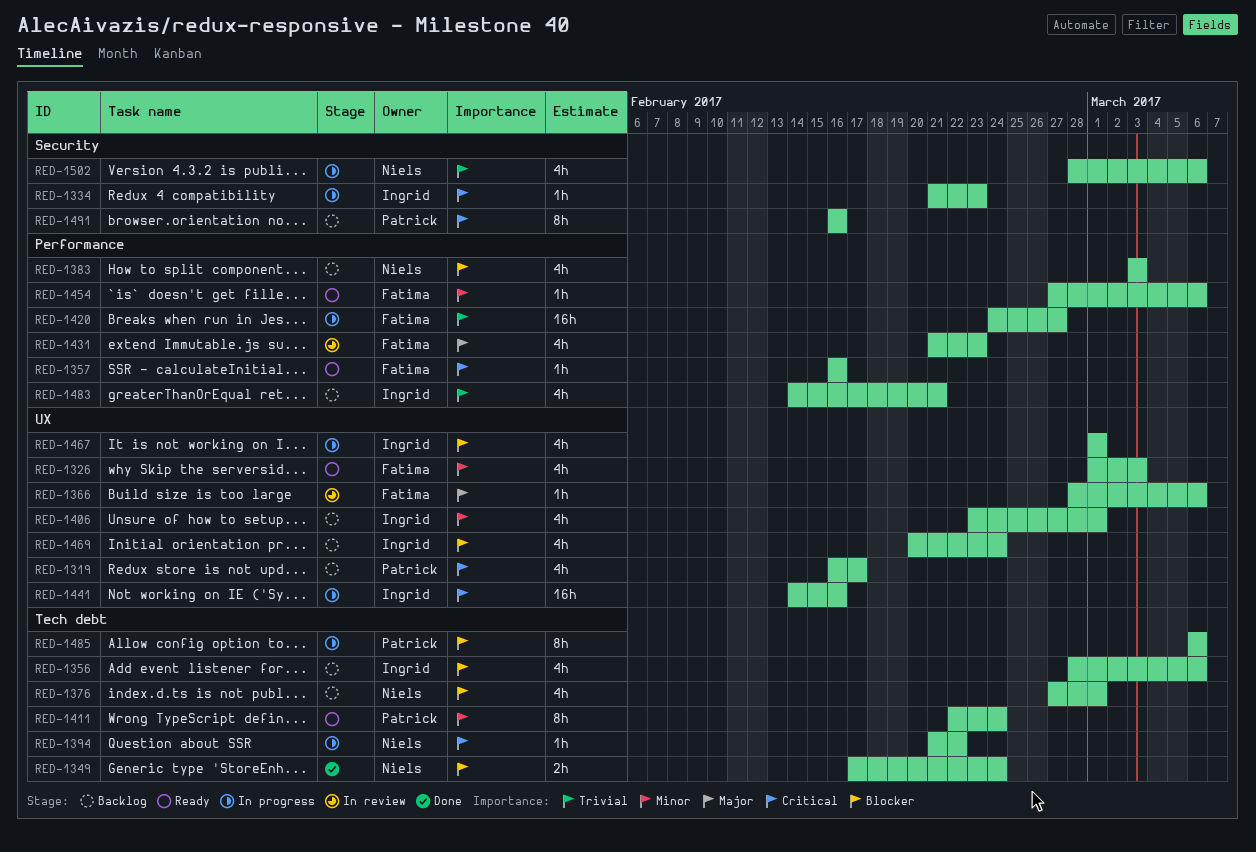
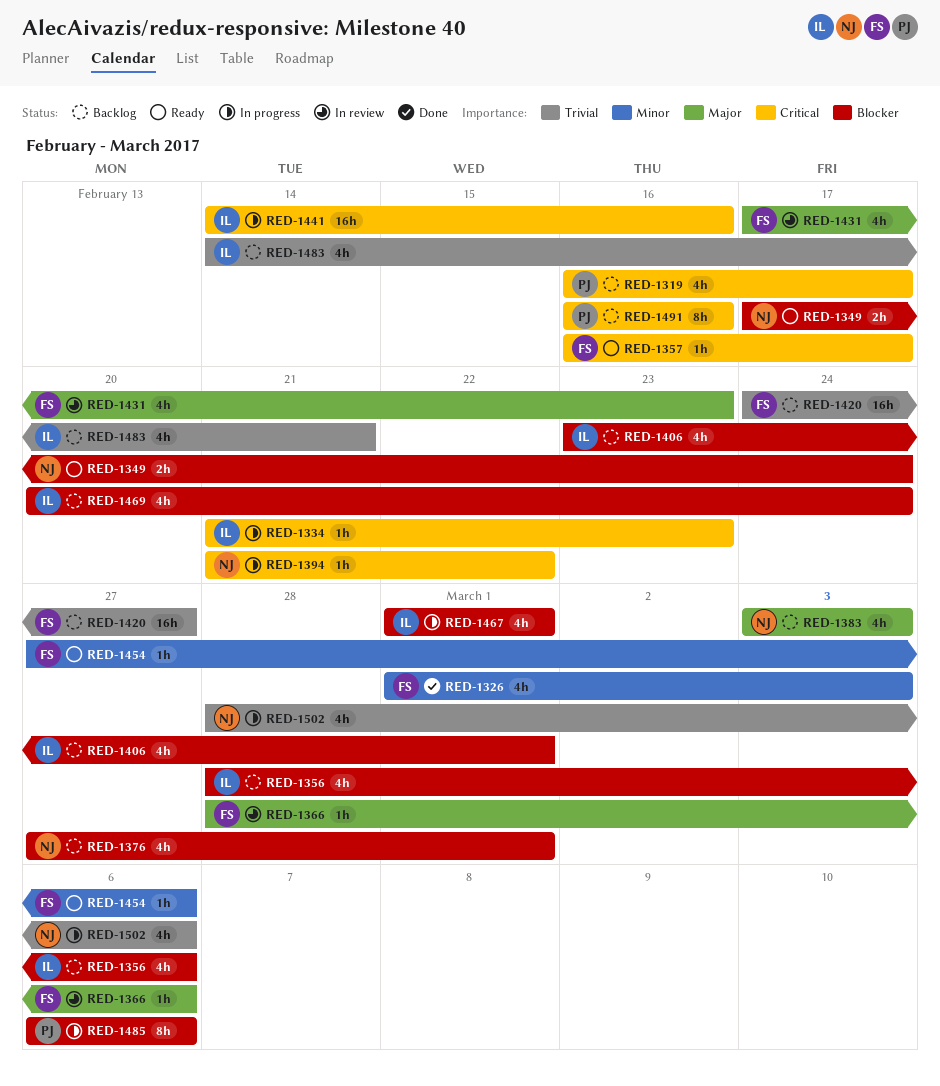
RED-1326, status: Ready -> Done
RED-1349, status: Done -> Ready
RED-1357, due: Feb 16 -> Feb 17
RED-1383, priority: Blocker -> Major
RED-1406, priority: Minor -> Blocker
RED-1411: present -> none
RED-1420, status: In progress -> Backlog
RED-1431, start: Feb 21 -> Feb 17

